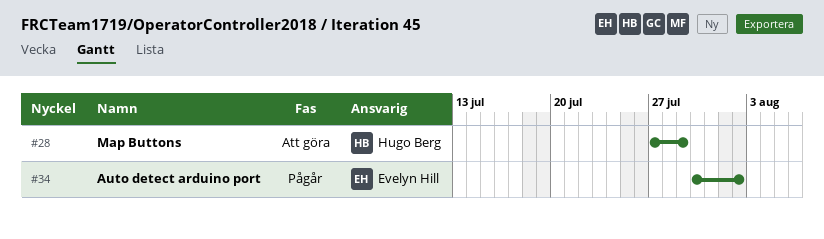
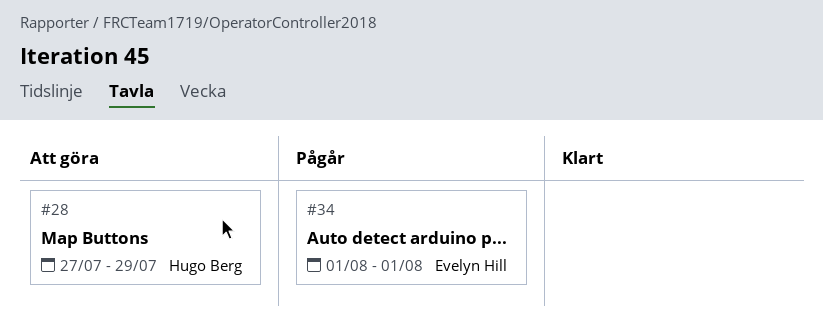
#34, start: Jul 30 -> Aug 1
#34, due: Aug 2 -> Aug 1

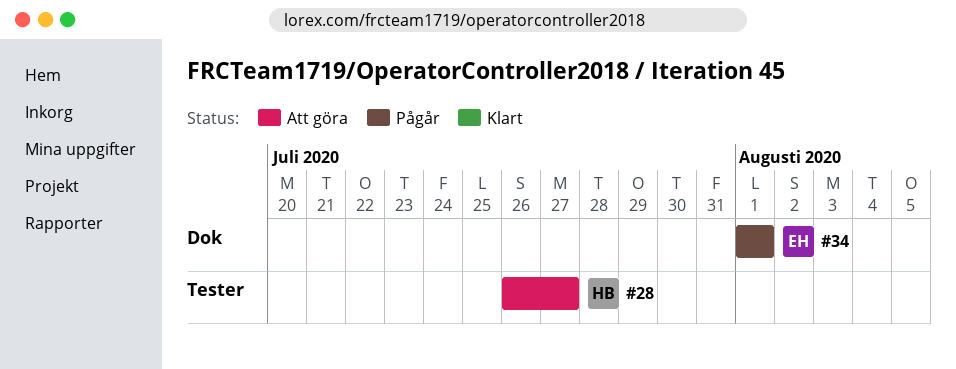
#28, start: Jul 27 -> Jul 26
#28, due: Jul 29 -> Jul 27

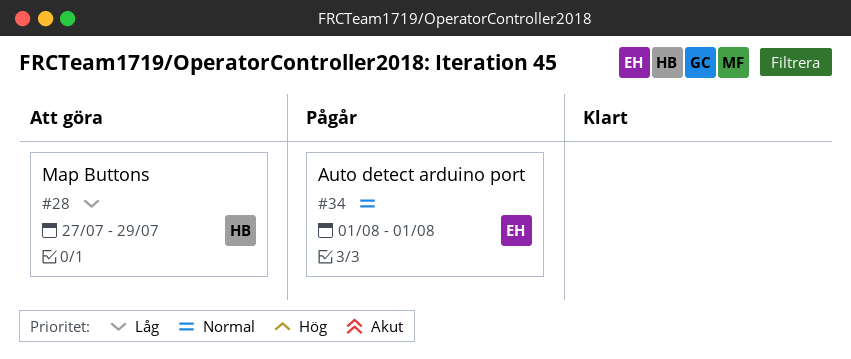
#28, start: Jul 26 -> Jul 27
#28, due: Jul 27 -> Jul 29

